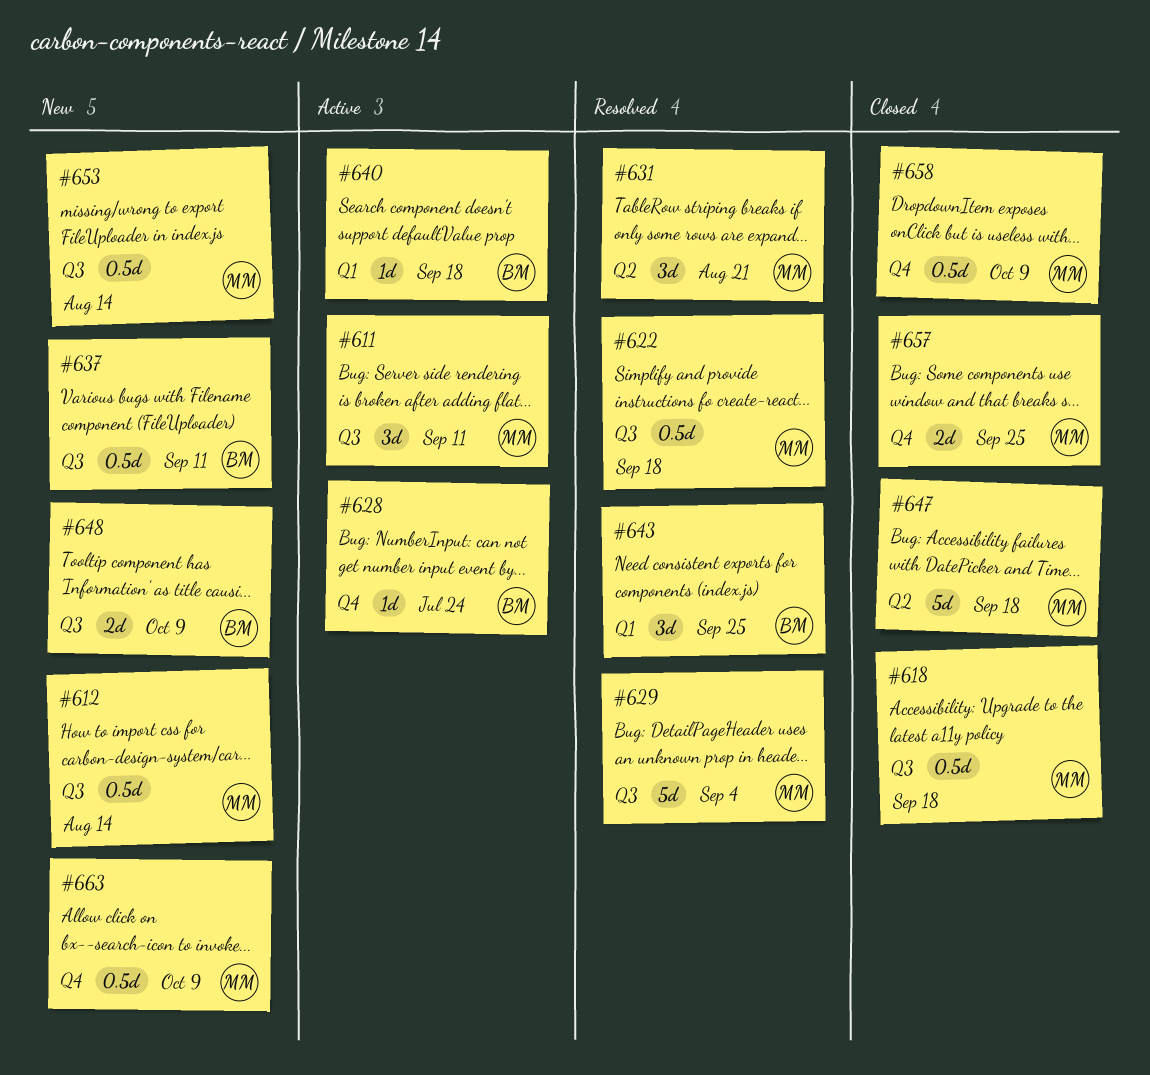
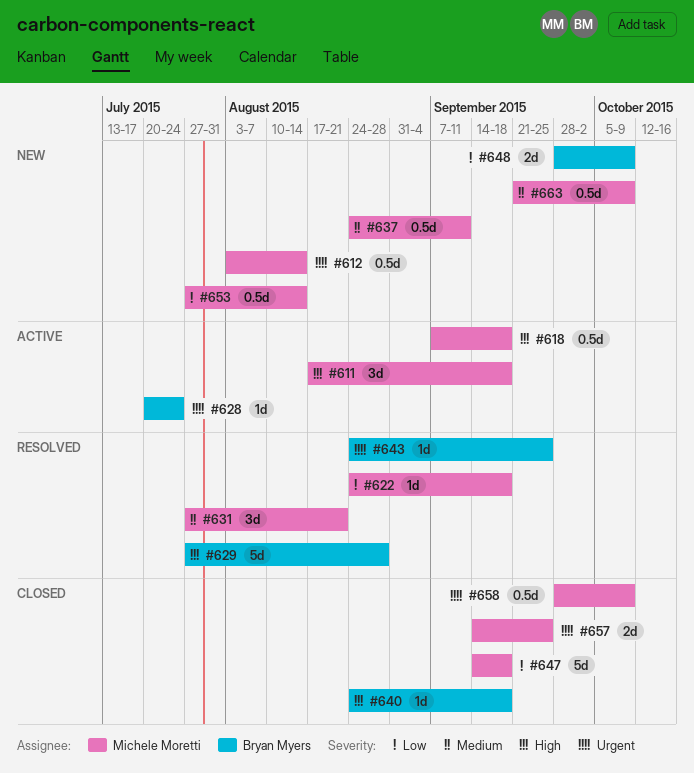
#611, due: Sep 11 -> Sep 18
#618, status: Closed -> Active
#622, estimate: 0.5d -> 1d
#629, owner: Michele Moretti -> Bryan Myers
#629, due: Sep 4 -> Aug 28
#637, owner: Bryan Myers -> Michele Moretti
#640, status: Active -> Closed
#643, estimate: 3d -> 1d

